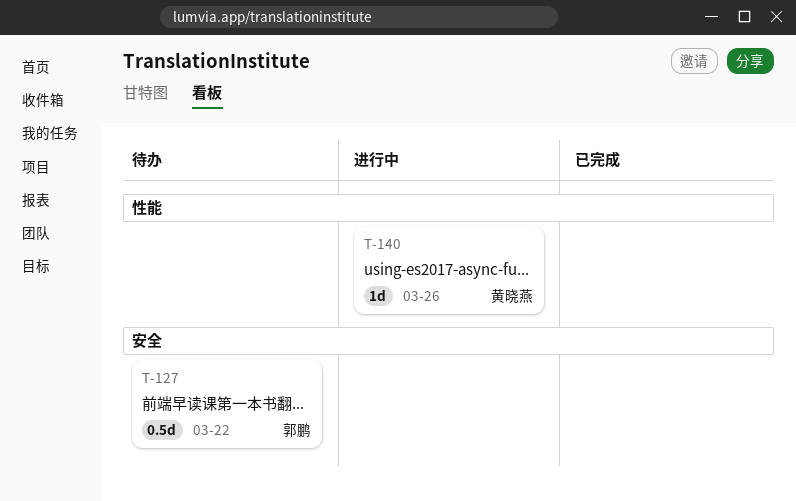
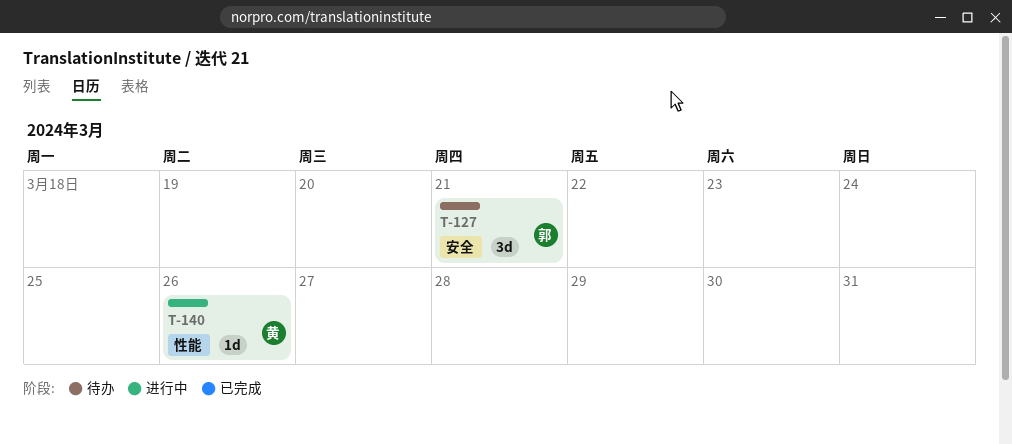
T-127, estimate: 0.5d -> 3d
T-127, due: Mar 22 -> Mar 21

